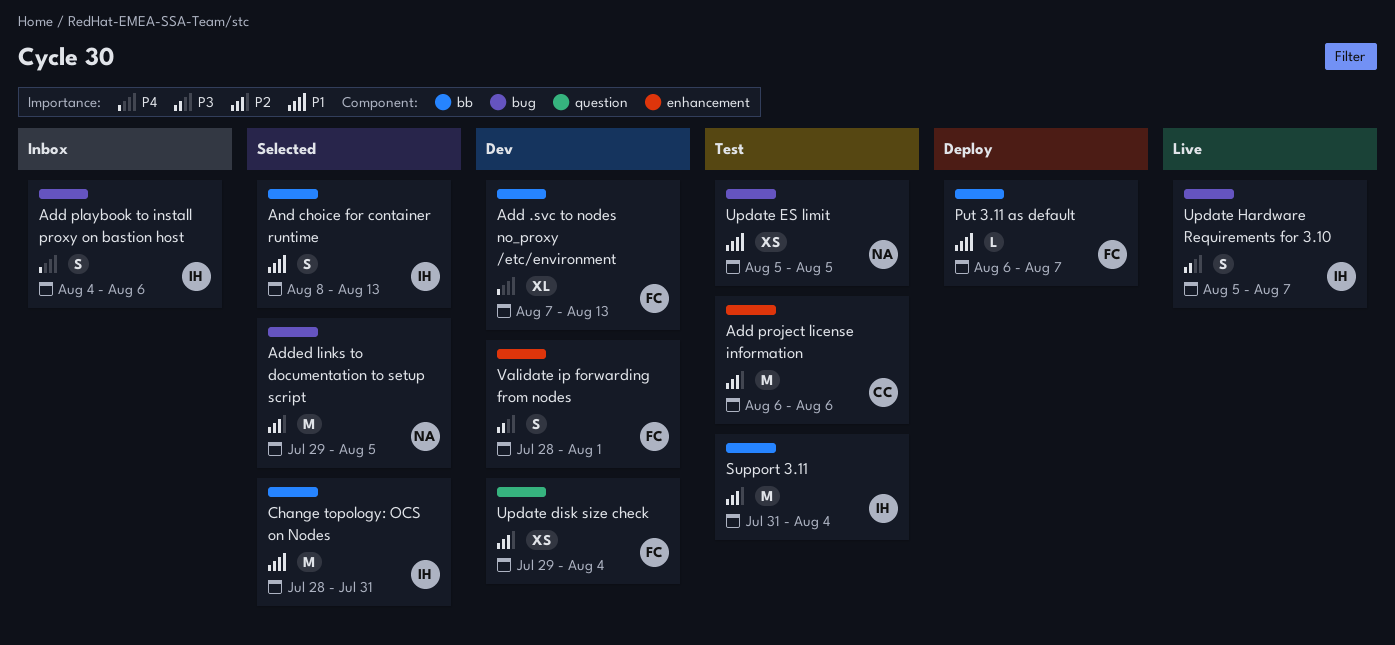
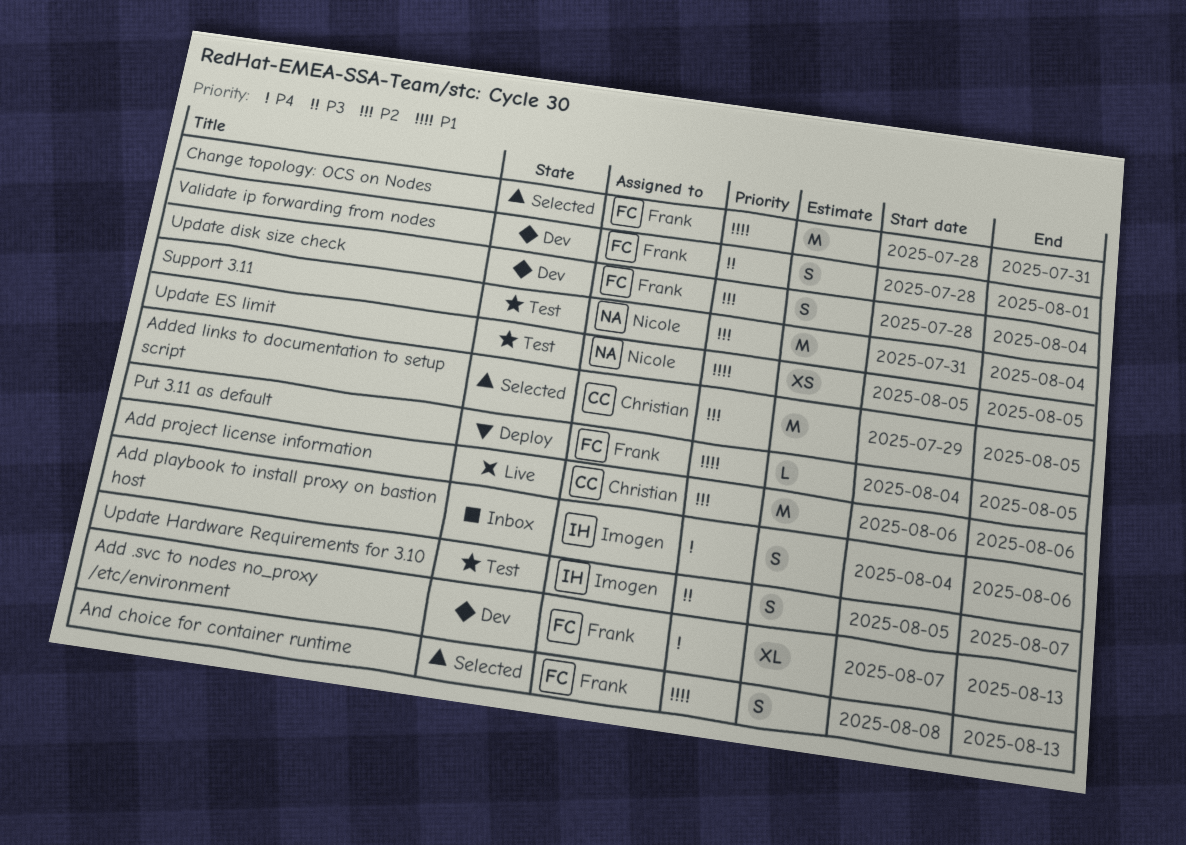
Add project license information, status: Test -> Live
Added links to documentation to setup script, owner: Nicole -> Christian
And choice for container runtime, owner: Imogen -> Frank
Change topology: OCS on Nodes, owner: Imogen -> Frank
Put 3.11 as default, start: Aug 6 -> Aug 4
Put 3.11 as default, due: Aug 7 -> Aug 5
Support 3.11, owner: Imogen -> Nicole
Update disk size check, estimate: XS -> S
Update disk size check, start: Jul 29 -> Jul 28
Update Hardware Requirements for 3.10, status: Live -> Test

